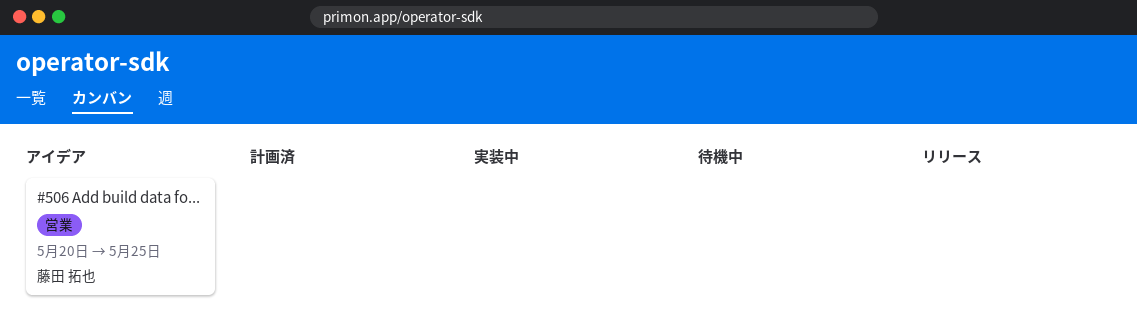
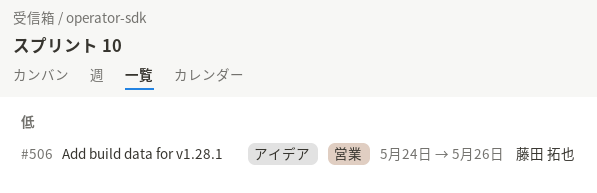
#506, start: May 20 -> May 24
#506, due: May 25 -> May 26

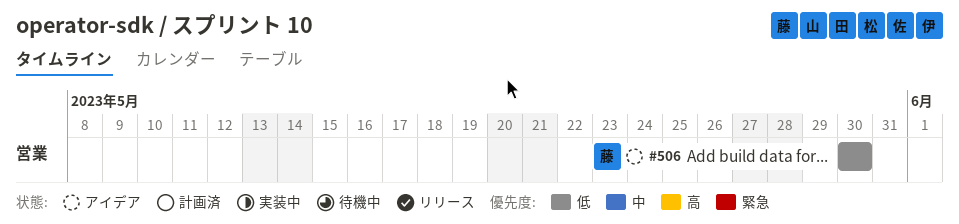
#506, start: May 24 -> May 30
#506, due: May 26 -> May 30

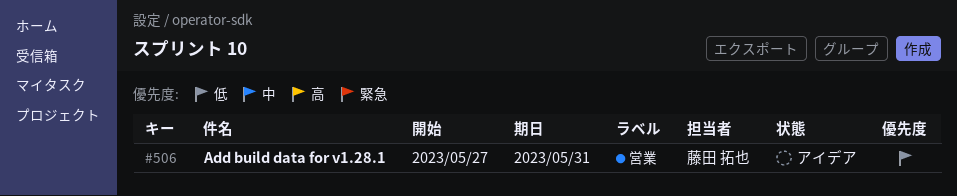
#506, start: May 30 -> May 27
#506, due: May 30 -> May 31

